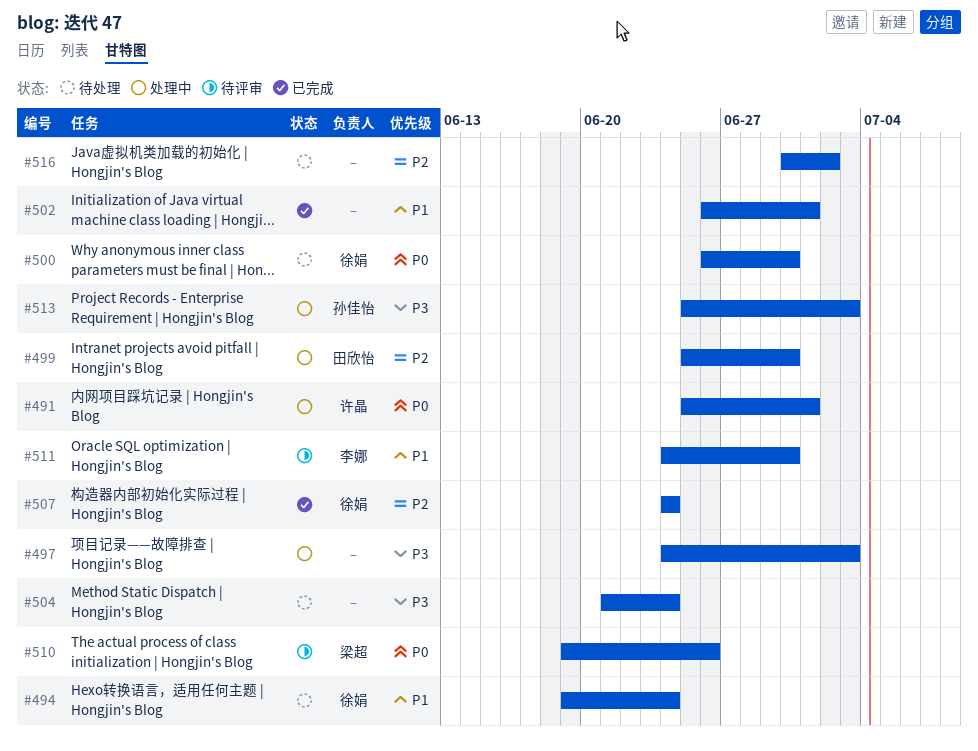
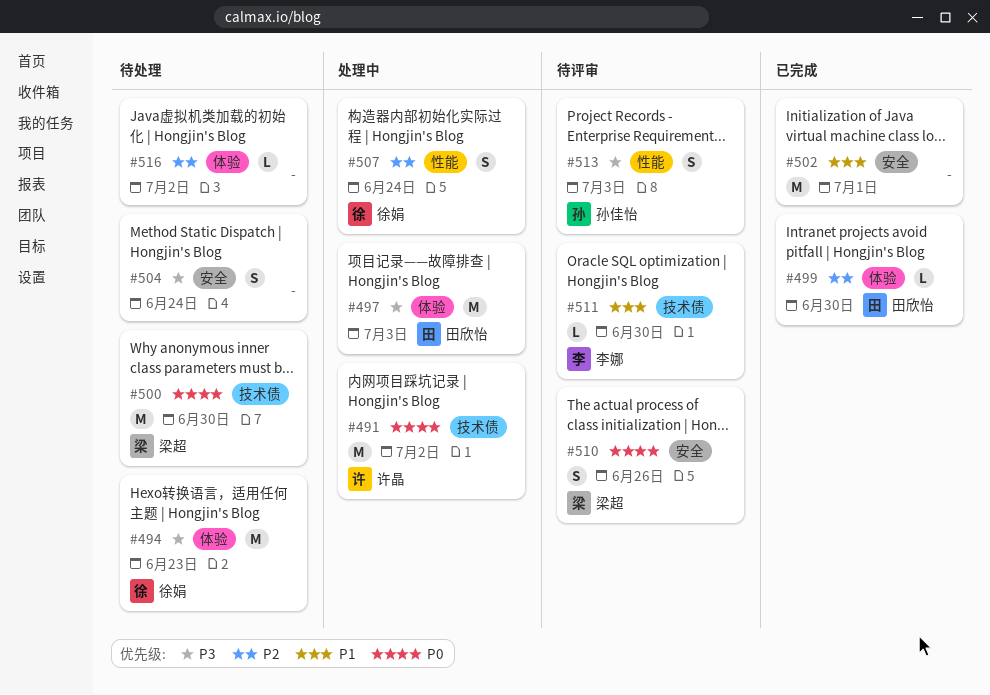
#491, due: Jul 1 -> Jul 2
#494, priority: P1 -> P3
#494, due: Jun 24 -> Jun 23
#497, owner: none -> 田欣怡
#499, status: 处理中 -> 已完成
#500, owner: 徐娟 -> 梁超
#507, status: 已完成 -> 处理中
#513, status: 处理中 -> 待评审

